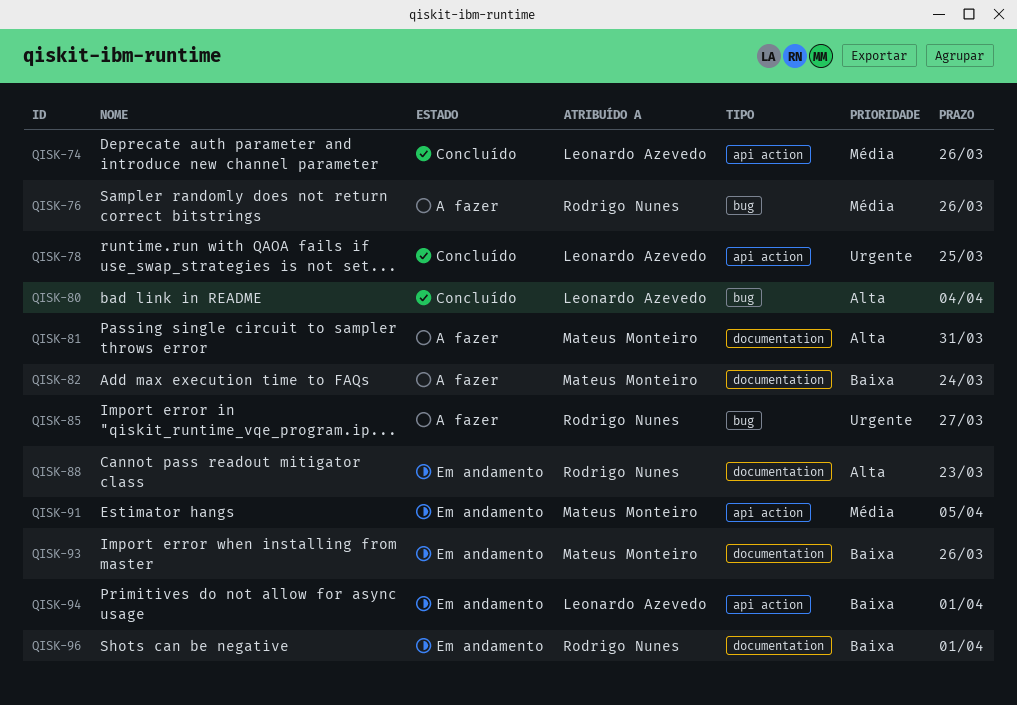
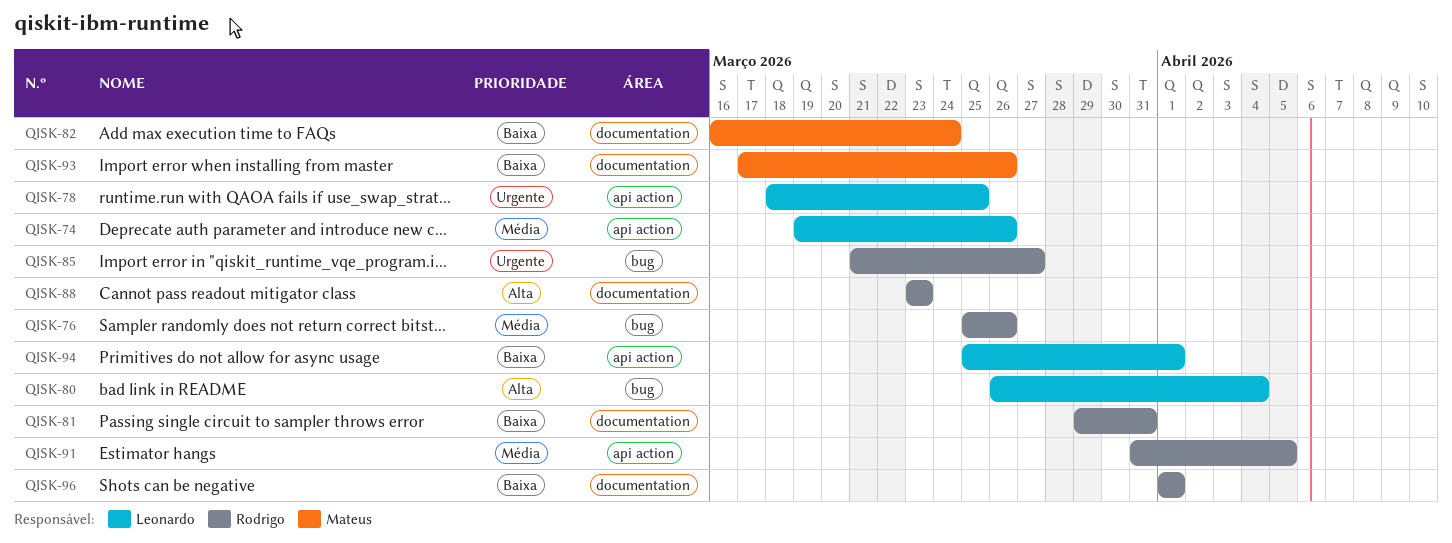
QISK-81, owner: Mateus Monteiro -> Rodrigo Nunes
QISK-81, priority: Alta -> Baixa
QISK-91, owner: Mateus Monteiro -> Rodrigo Nunes

